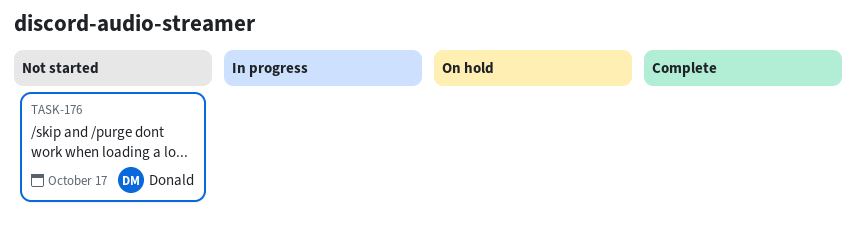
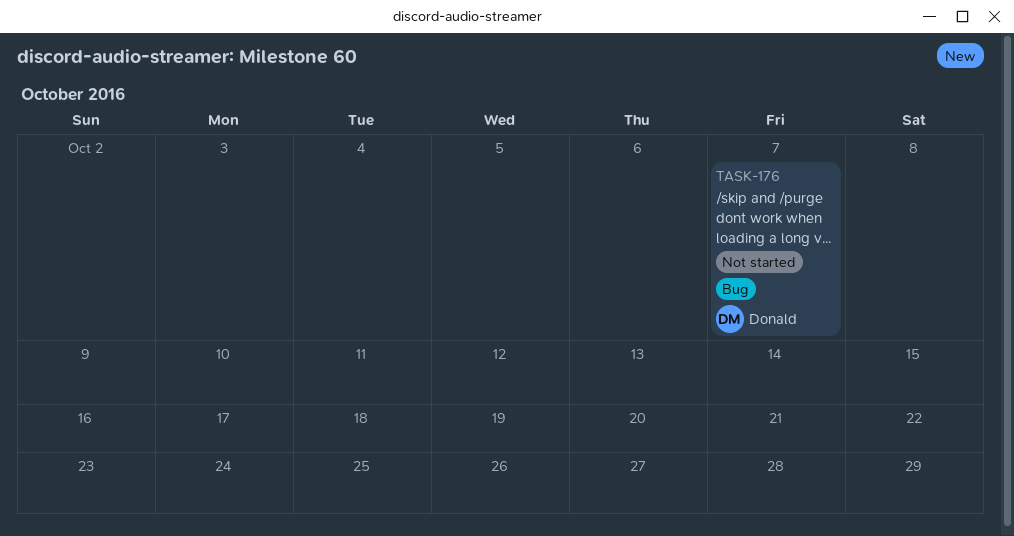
TASK-176, due: Oct 17 -> Oct 7

